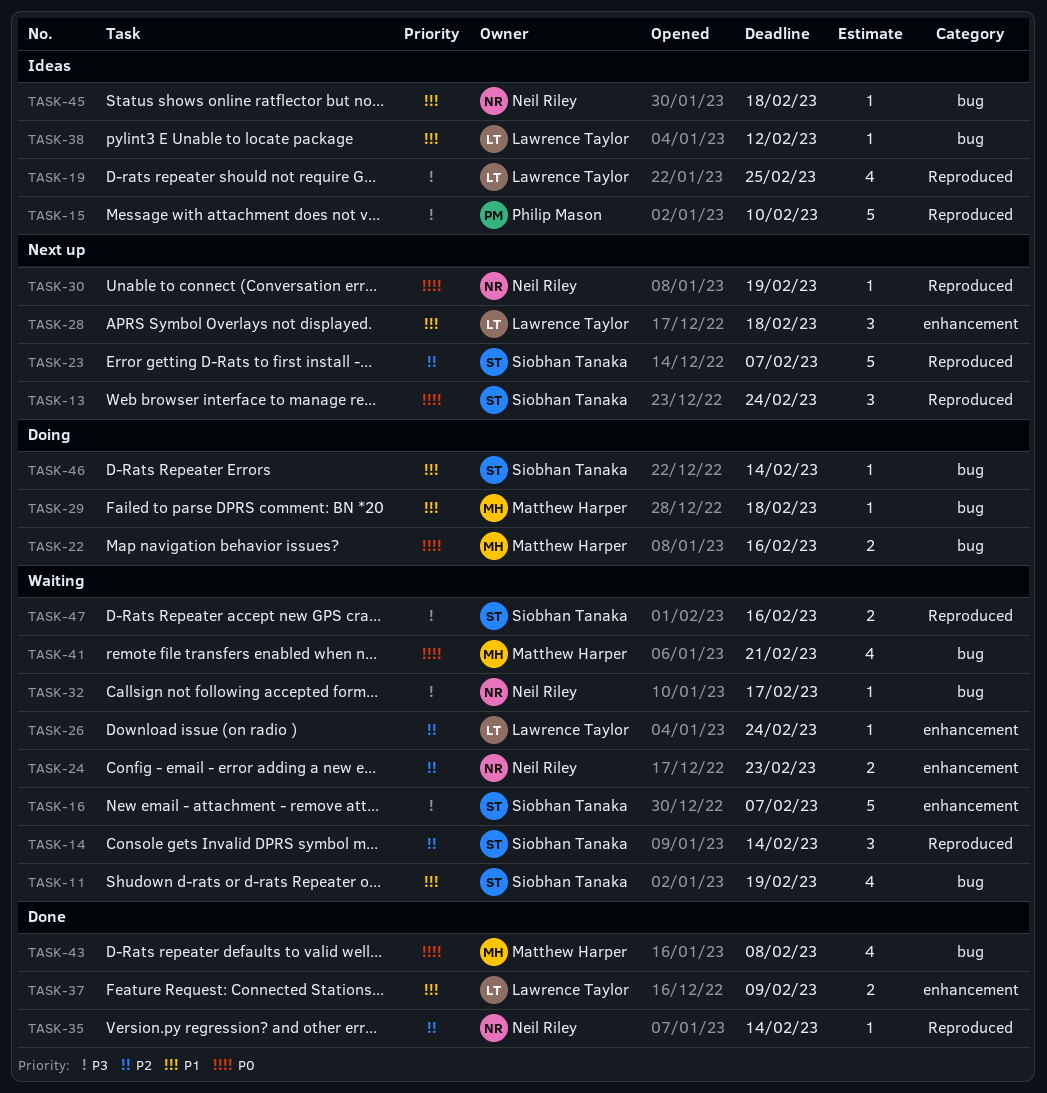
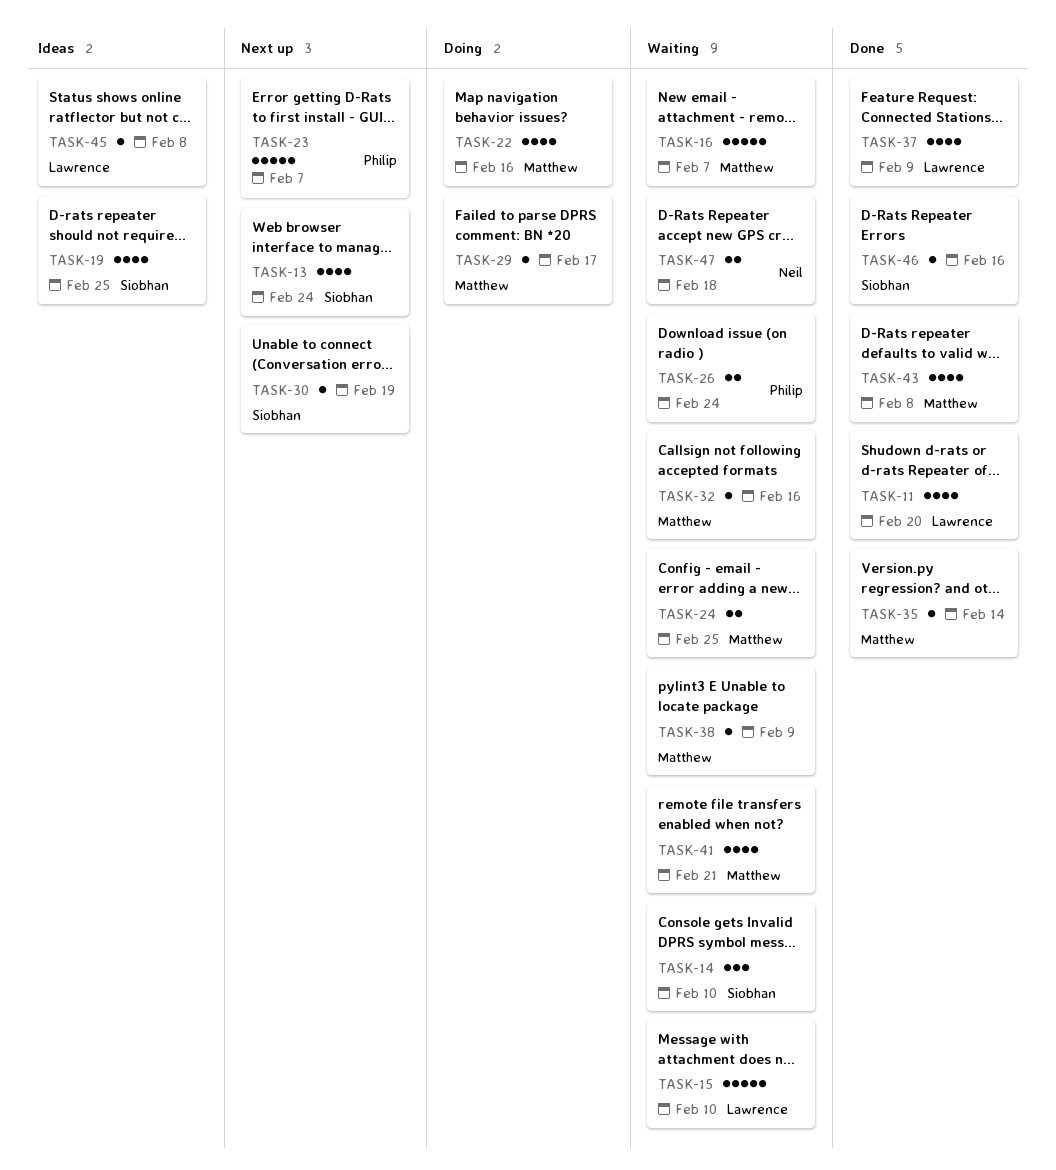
TASK-11, status: Waiting -> Done
TASK-11, owner: Siobhan Tanaka -> Lawrence Taylor
TASK-11, due: Feb 19 -> Feb 20
TASK-13, estimate: 3 -> 4
TASK-14, due: Feb 14 -> Feb 10
TASK-15, status: Ideas -> Waiting
TASK-15, owner: Philip Mason -> Lawrence Taylor
TASK-16, owner: Siobhan Tanaka -> Matthew Harper
TASK-19, owner: Lawrence Taylor -> Siobhan Tanaka
TASK-22, estimate: 2 -> 4
TASK-23, owner: Siobhan Tanaka -> Philip Mason
TASK-24, owner: Neil Riley -> Matthew Harper
TASK-24, due: Feb 23 -> Feb 25
TASK-26, owner: Lawrence Taylor -> Philip Mason
TASK-26, estimate: 1 -> 2
TASK-28: present -> none
TASK-29, due: Feb 18 -> Feb 17
TASK-30, owner: Neil Riley -> Siobhan Tanaka
TASK-32, owner: Neil Riley -> Matthew Harper
TASK-32, due: Feb 17 -> Feb 16
TASK-35, owner: Neil Riley -> Matthew Harper
TASK-37, estimate: 2 -> 4
TASK-38, status: Ideas -> Waiting
TASK-38, owner: Lawrence Taylor -> Matthew Harper
TASK-38, due: Feb 12 -> Feb 9
TASK-45, owner: Neil Riley -> Lawrence Taylor
TASK-45, due: Feb 18 -> Feb 8
TASK-46, status: Doing -> Done
TASK-46, due: Feb 14 -> Feb 16
TASK-47, owner: Siobhan Tanaka -> Neil Riley
TASK-47, due: Feb 16 -> Feb 18

